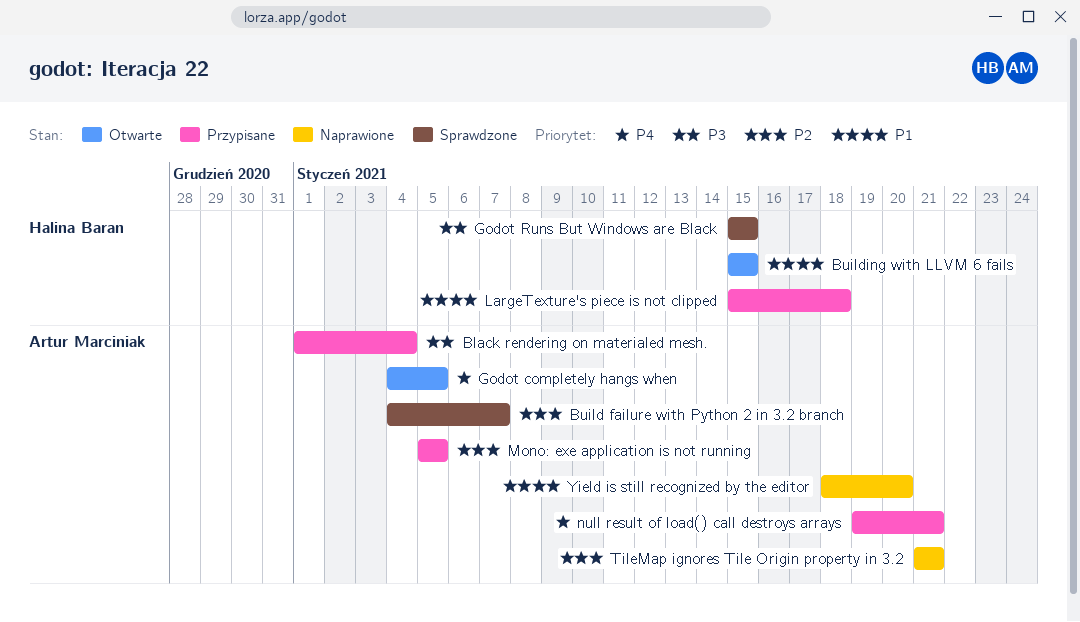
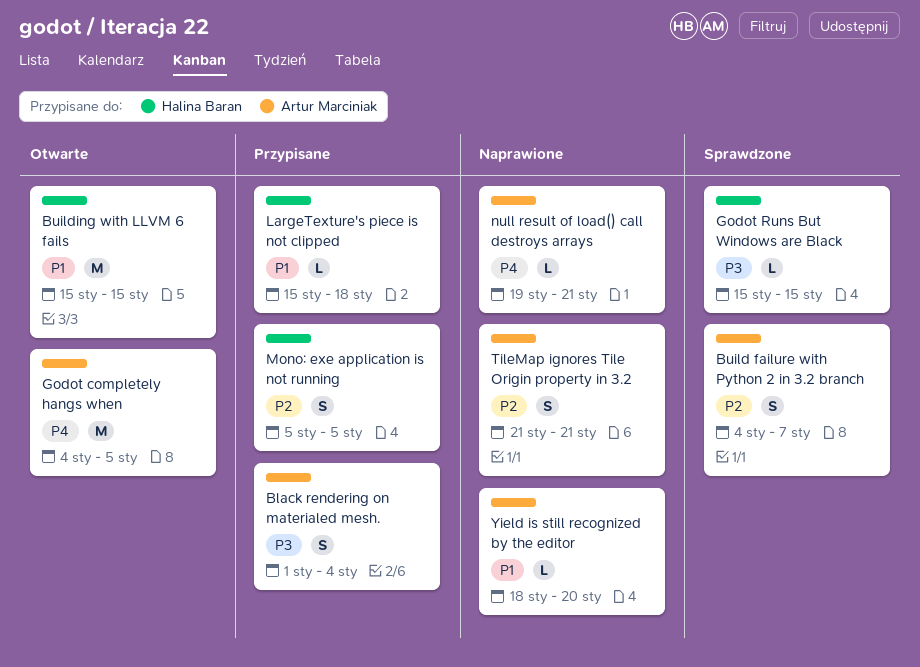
Mono: exe application is not running, owner: Artur Marciniak -> Halina Baran
null result of load() call destroys arrays, status: Przypisane -> Naprawione

